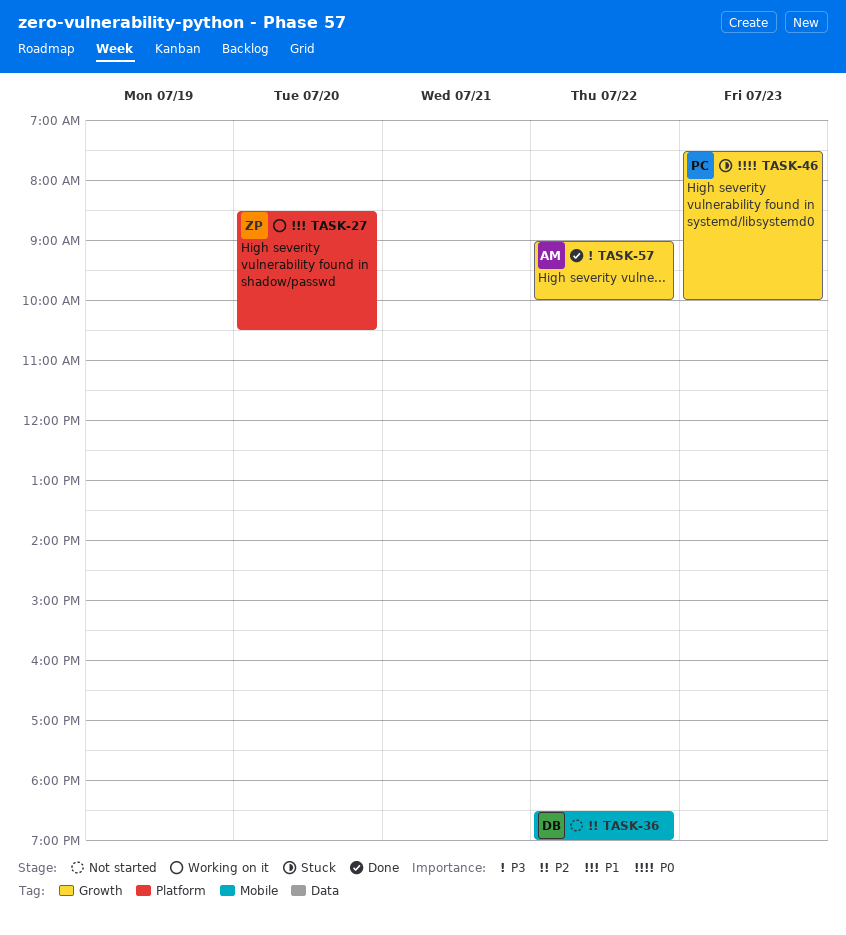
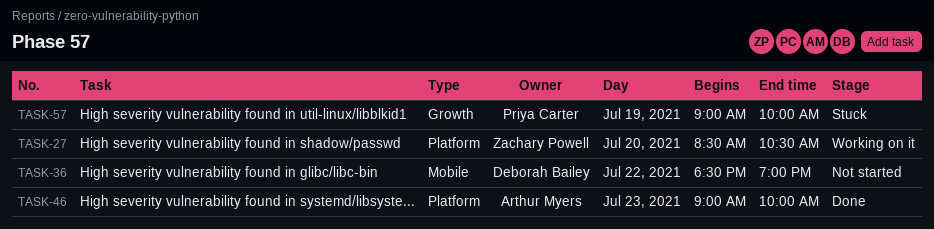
TASK-46, status: Stuck -> Done
TASK-46, owner: Priya Carter -> Arthur Myers
TASK-46, label: Growth -> Platform
TASK-46, begins: 07:30 -> 09:00
TASK-57, status: Done -> Stuck
TASK-57, owner: Arthur Myers -> Priya Carter
TASK-57, day: Jul 22 -> Jul 19

